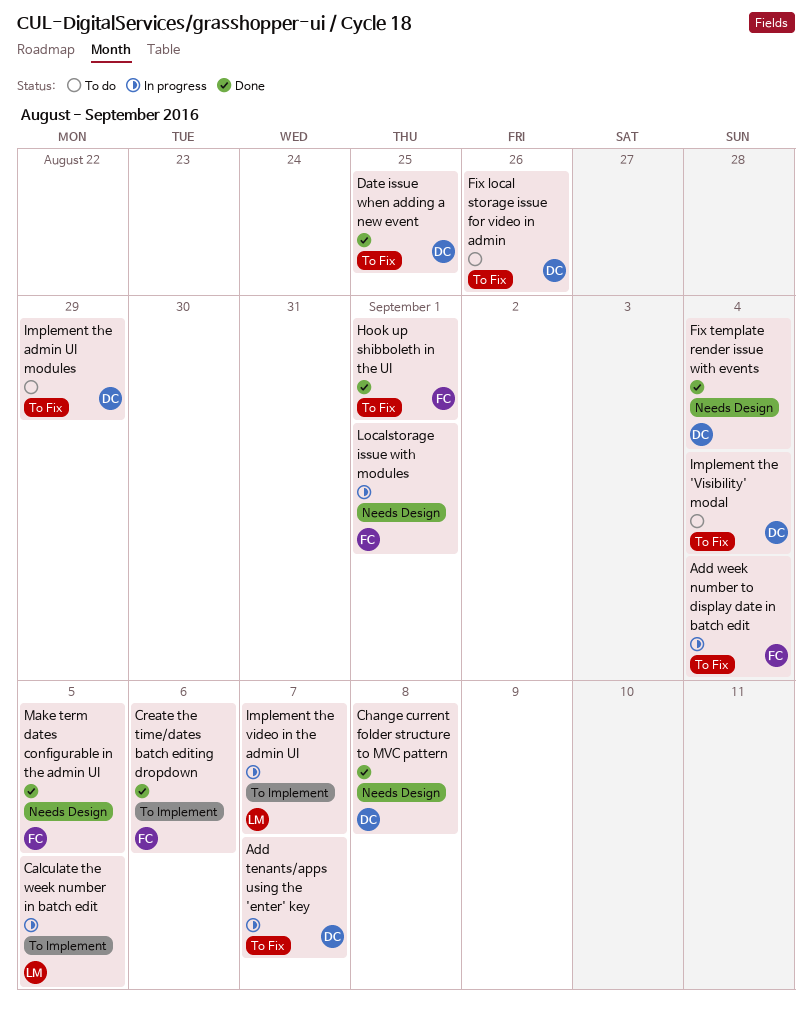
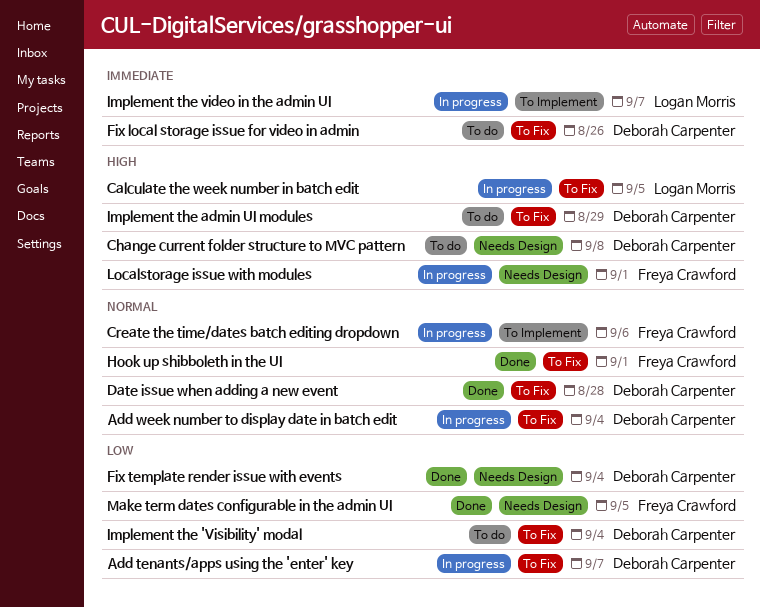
Add week number to display date in batch edit, owner: Freya Crawford -> Deborah Carpenter
Calculate the week number in batch edit, label: To Implement -> To Fix
Change current folder structure to MVC pattern, status: Done -> To do
Create the time/dates batch editing dropdown, status: Done -> In progress
Date issue when adding a new event, due: Aug 25 -> Aug 28

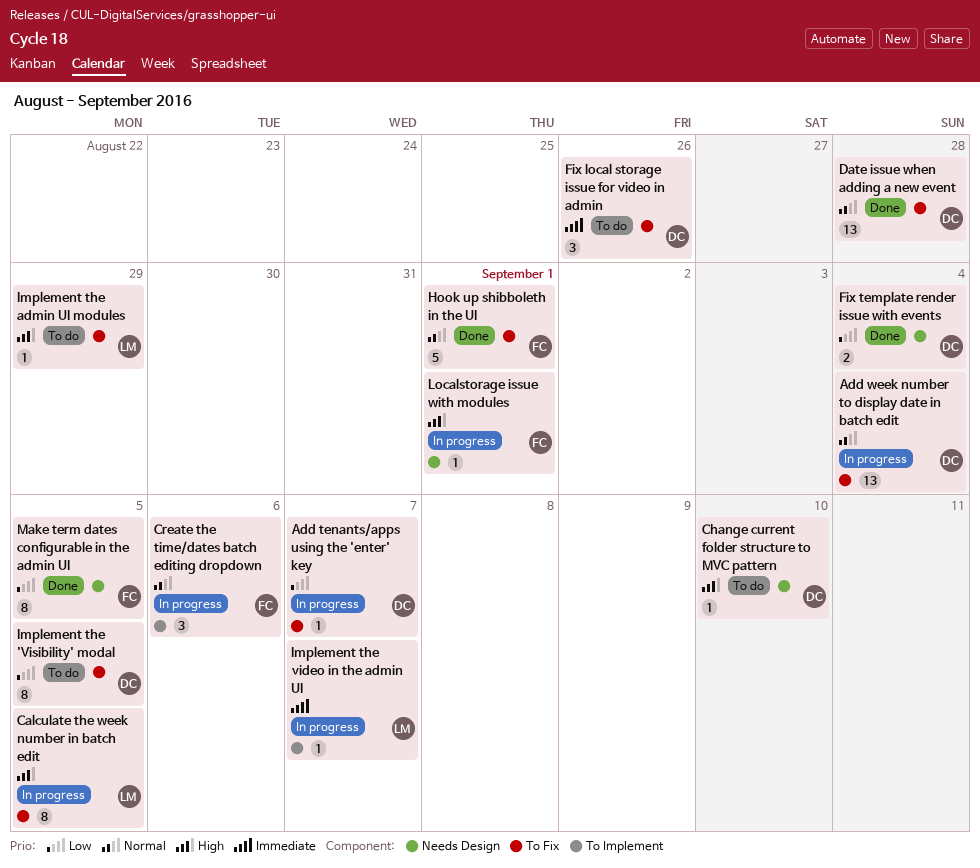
Change current folder structure to MVC pattern, due: Sep 8 -> Sep 10
Implement the 'Visibility' modal, due: Sep 4 -> Sep 5
Implement the admin UI modules, owner: Deborah Carpenter -> Logan Morris

